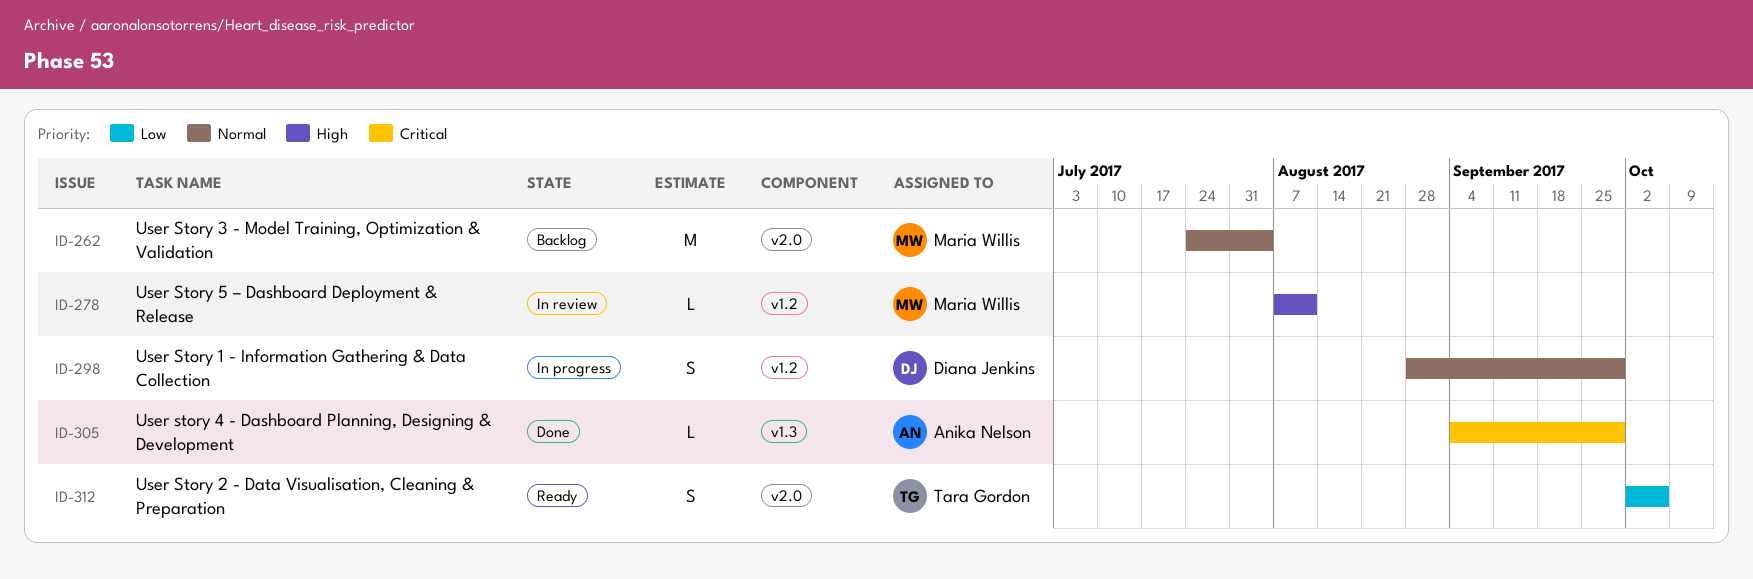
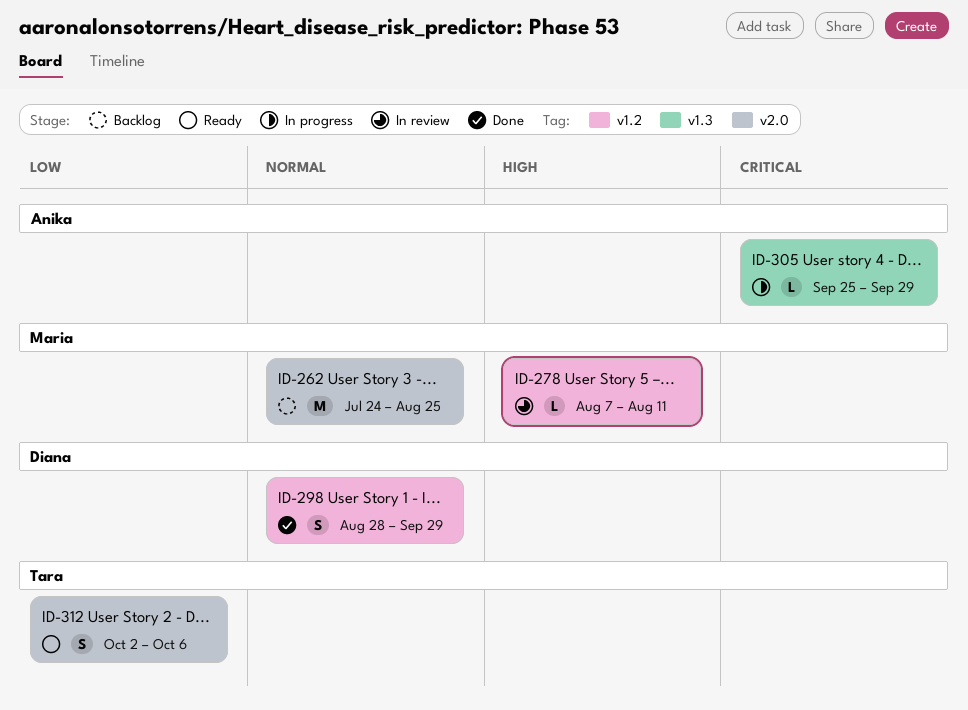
ID-262, due: Aug 4 -> Aug 25
ID-298, status: In progress -> Done
ID-305, status: Done -> In progress
ID-305, start: Sep 4 -> Sep 25

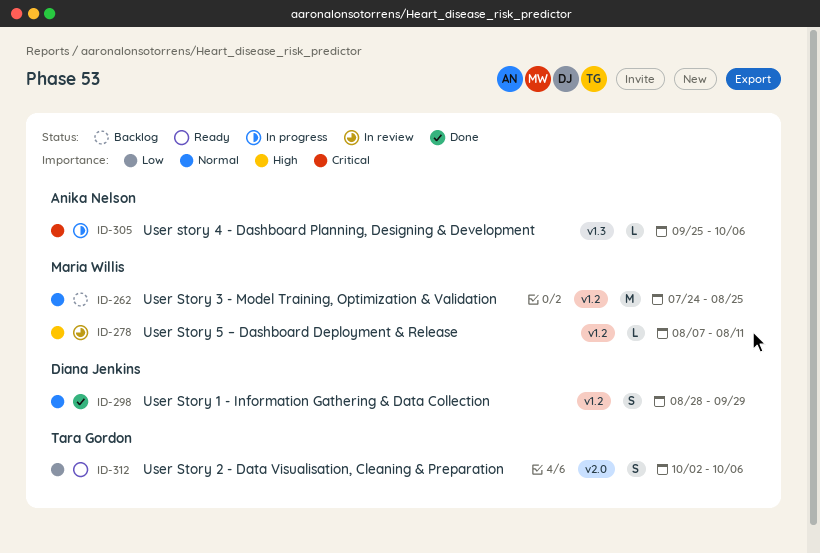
ID-262, label: v2.0 -> v1.2
ID-305, due: Sep 29 -> Oct 6

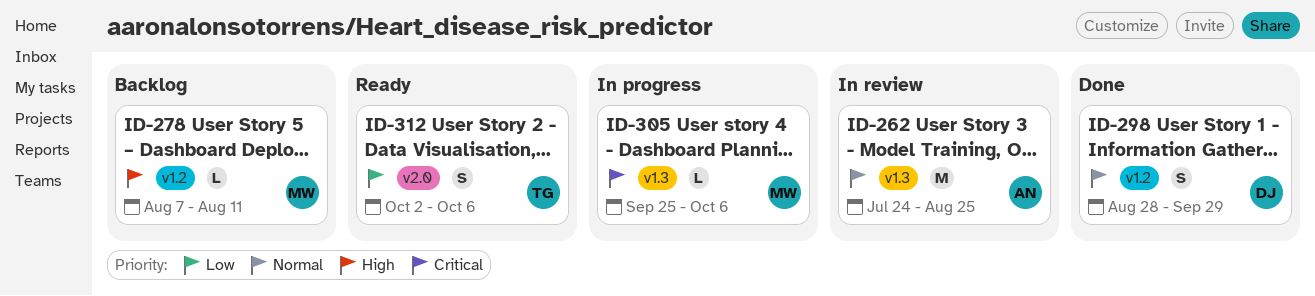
ID-262, status: Backlog -> In review
ID-262, owner: Maria Willis -> Anika Nelson
ID-262, label: v1.2 -> v1.3
ID-278, status: In review -> Backlog
ID-305, owner: Anika Nelson -> Maria Willis

